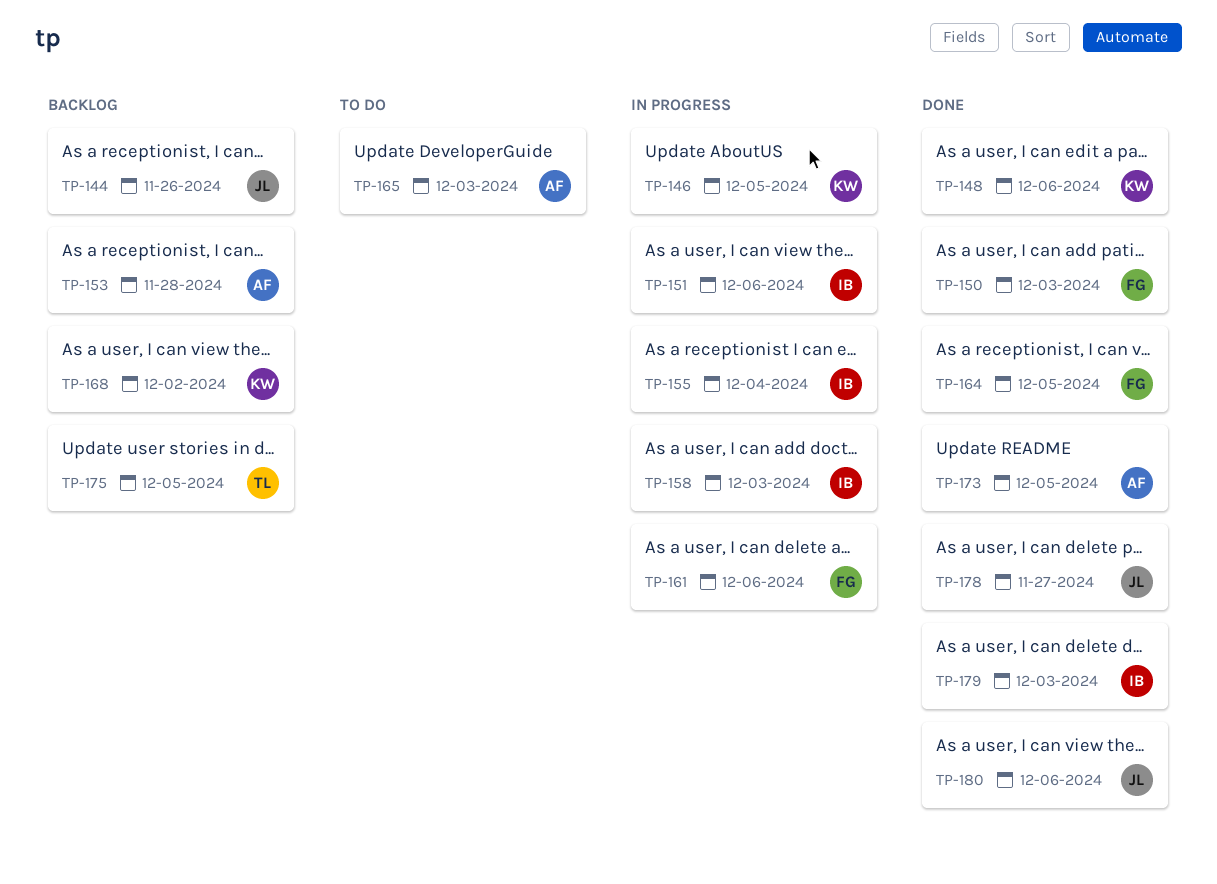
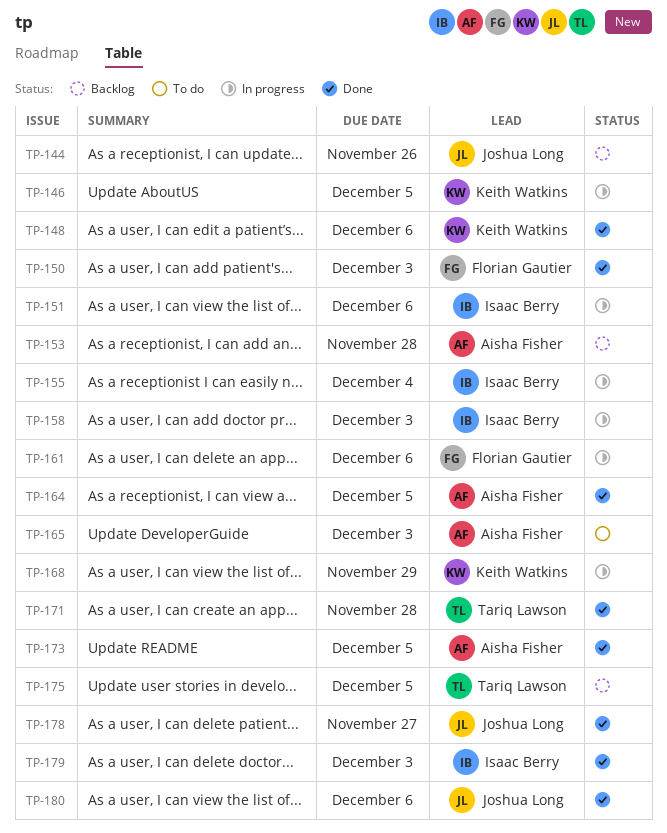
TP-164, owner: Florian Gautier -> Aisha Fisher
TP-168, status: Backlog -> In progress
TP-168, due: Dec 2 -> Nov 29
TP-171: none -> present

